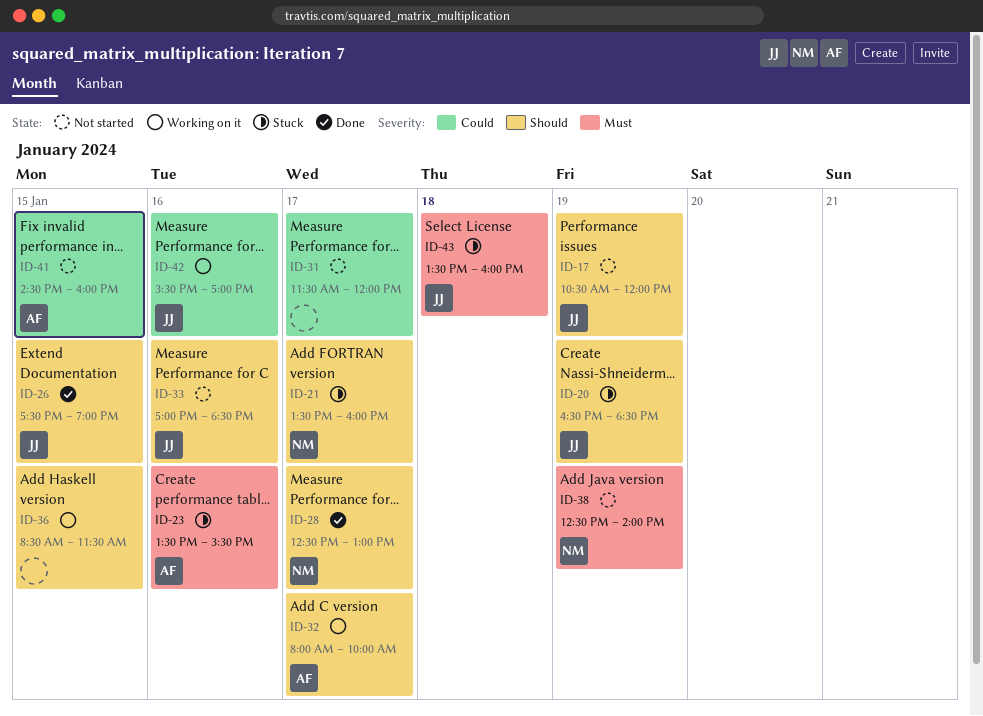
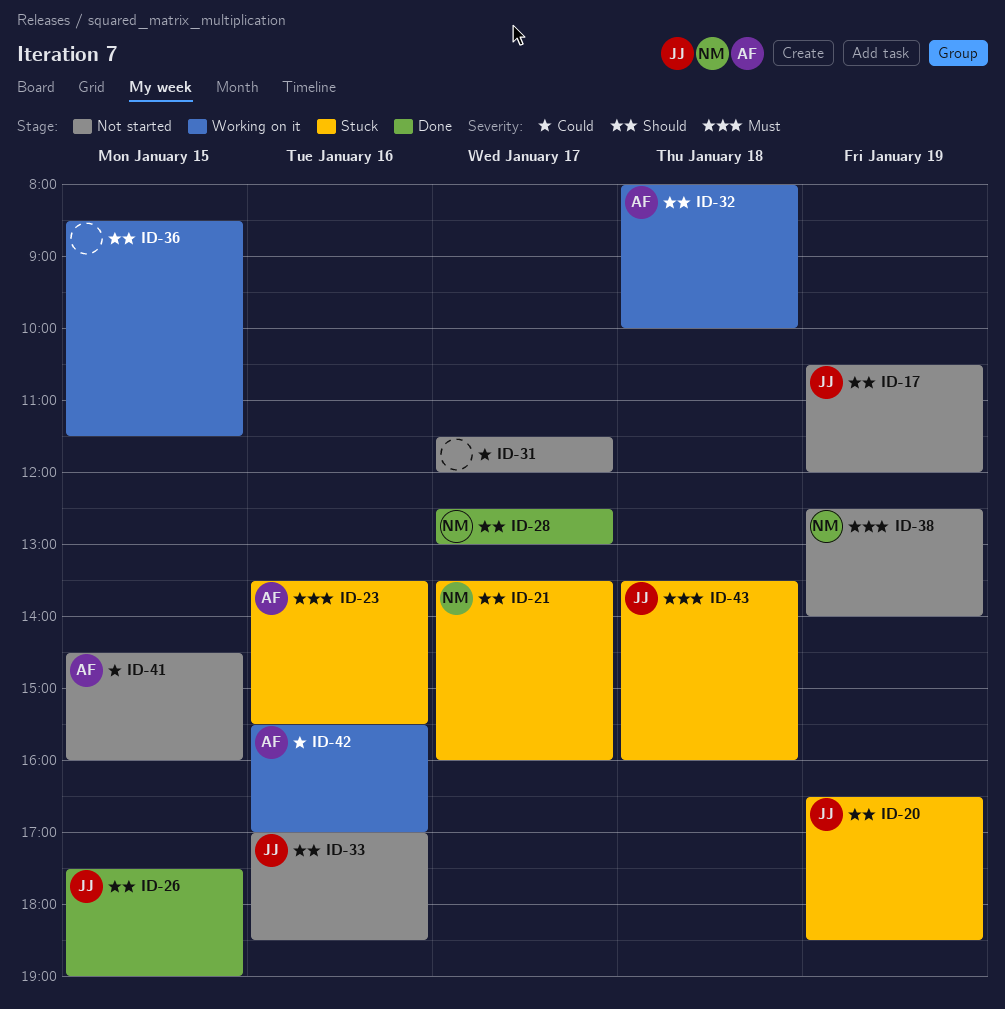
ID-32, day: Jan 17 -> Jan 18
ID-42, owner: JJ -> AF

